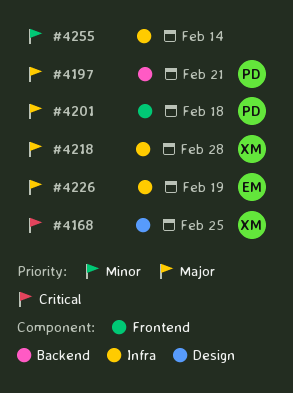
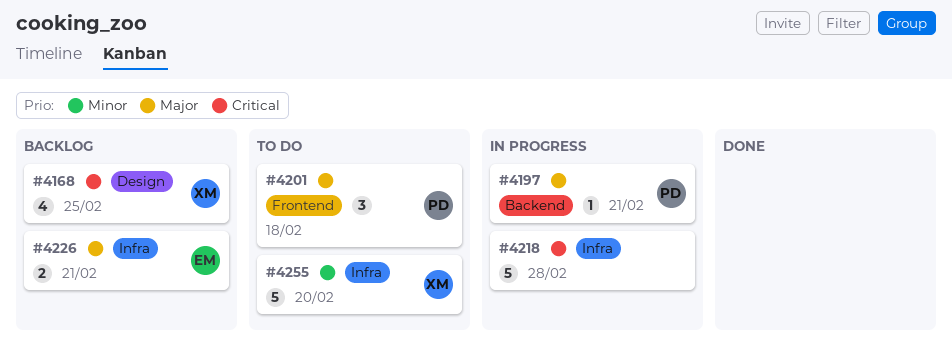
#4218, owner: XM -> none
#4218, priority: Major -> Critical
#4226, due: Feb 19 -> Feb 21
#4255, owner: none -> XM
#4255, due: Feb 14 -> Feb 20

